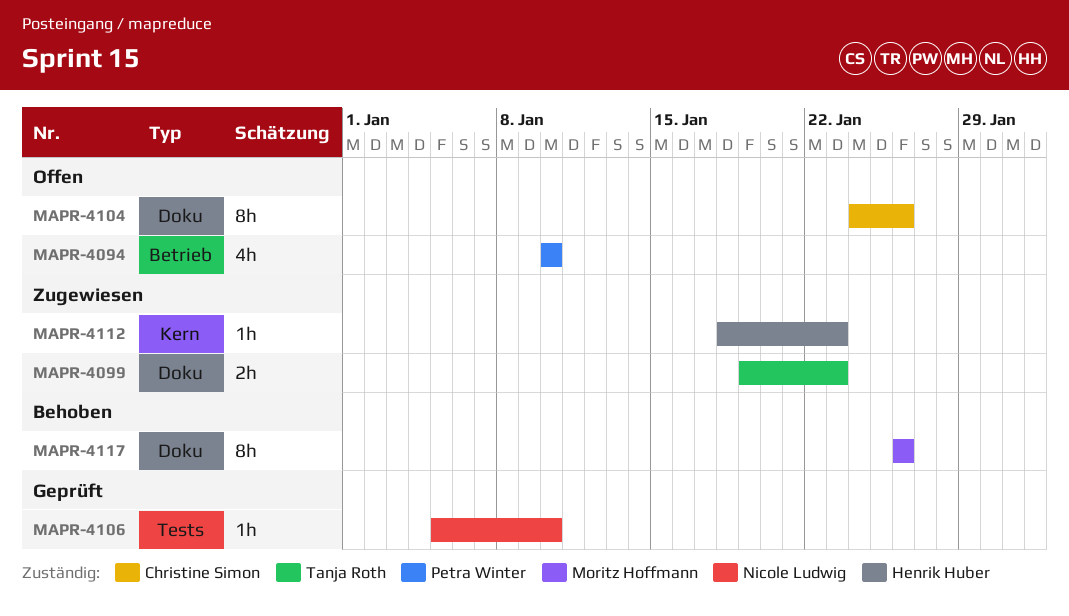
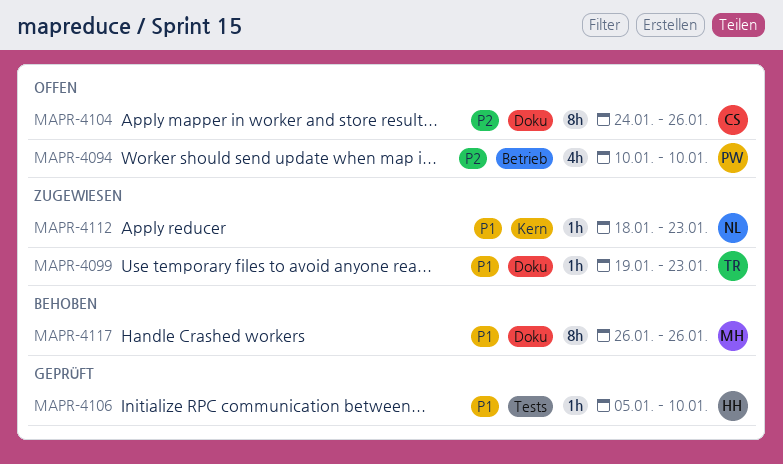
MAPR-4099, estimate: 2h -> 1h
MAPR-4106, owner: Nicole Ludwig -> Henrik Huber
MAPR-4112, owner: Henrik Huber -> Nicole Ludwig

